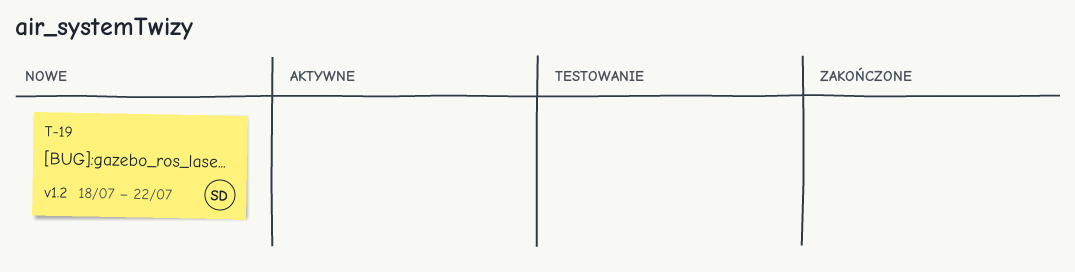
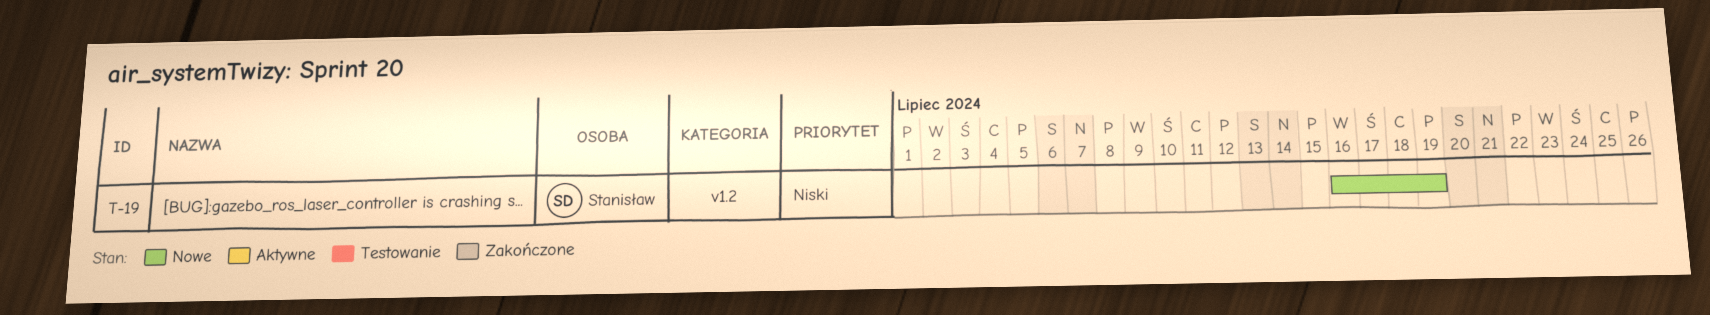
T-19, start: Jul 18 -> Jul 16
T-19, due: Jul 22 -> Jul 19

